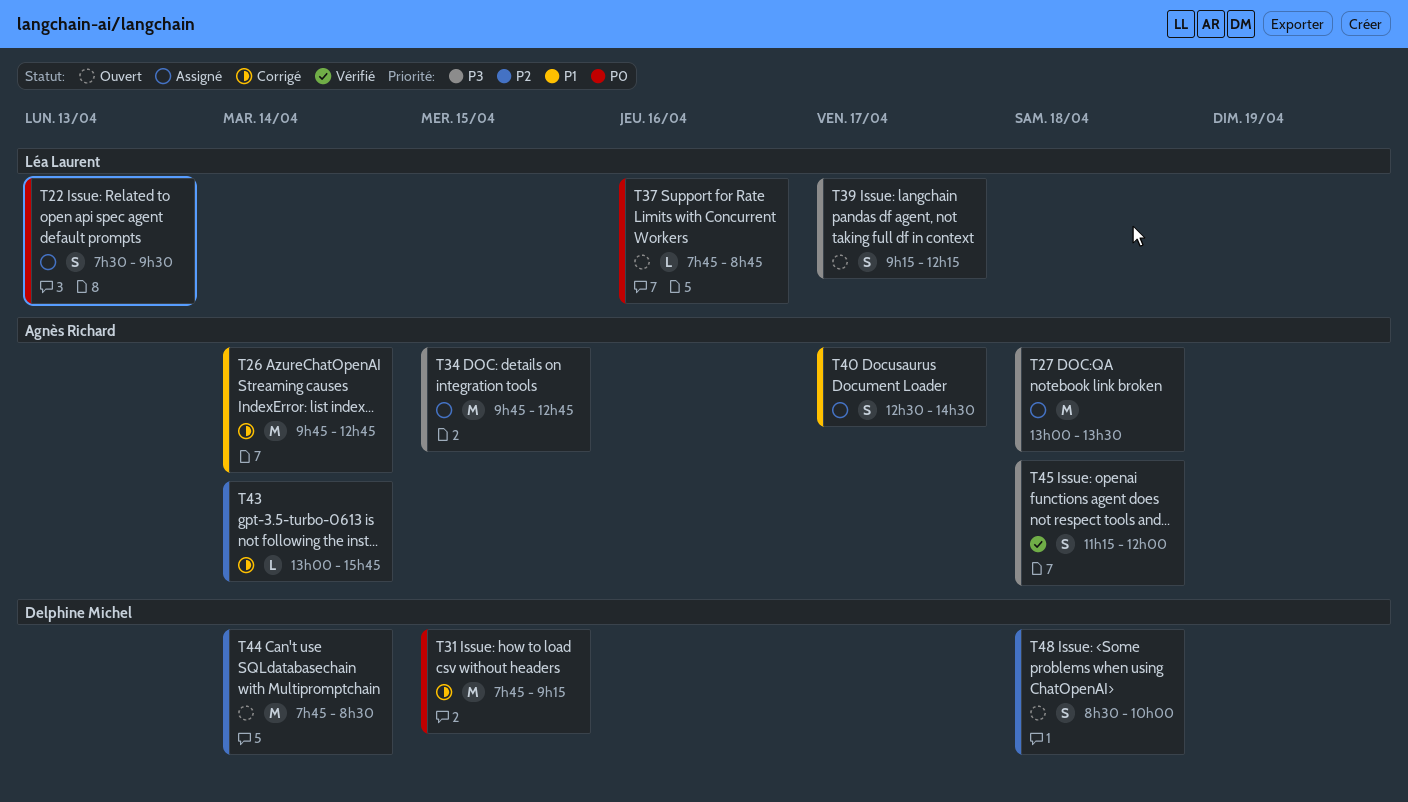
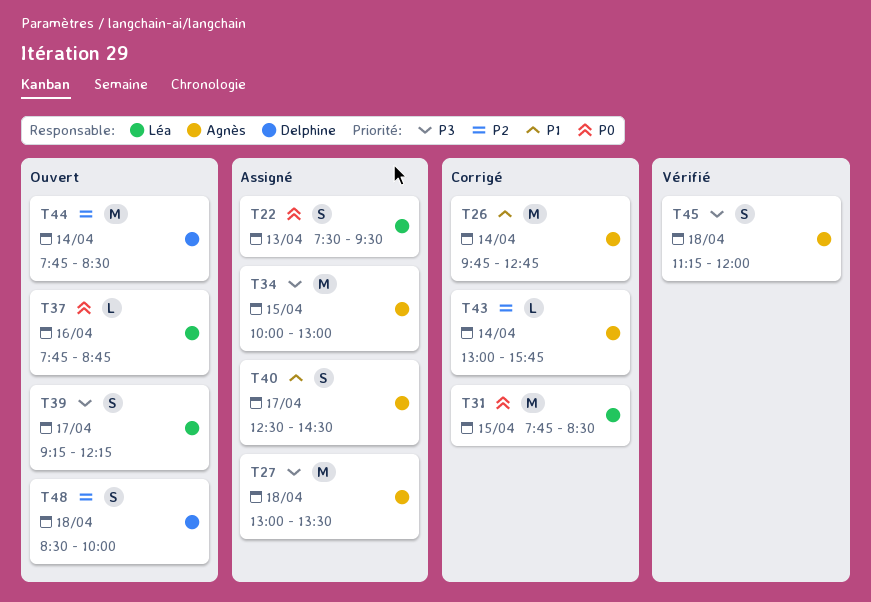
T31, owner: Delphine Michel -> Léa Laurent
T31, ends: 09:15 -> 08:30
T34, begins: 09:45 -> 10:00
T34, ends: 12:45 -> 13:00

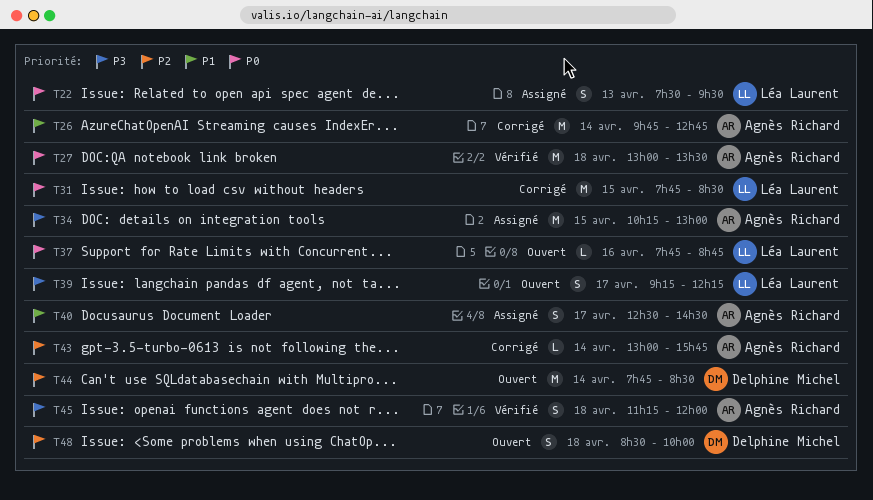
T27, status: Assigné -> Vérifié
T27, priority: P3 -> P0
T34, begins: 10:00 -> 10:15

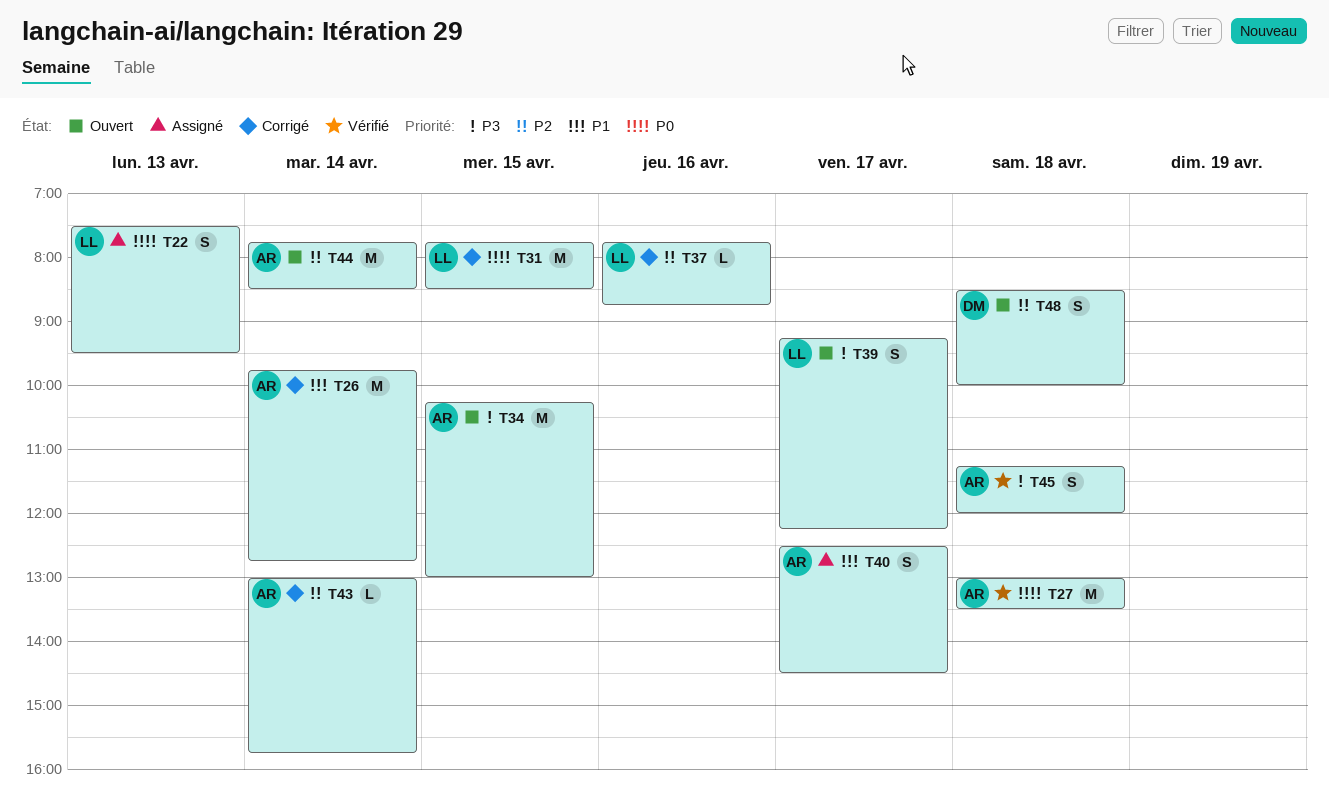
T34, status: Assigné -> Ouvert
T37, status: Ouvert -> Corrigé
T37, priority: P0 -> P2
T44, owner: Delphine Michel -> Agnès Richard

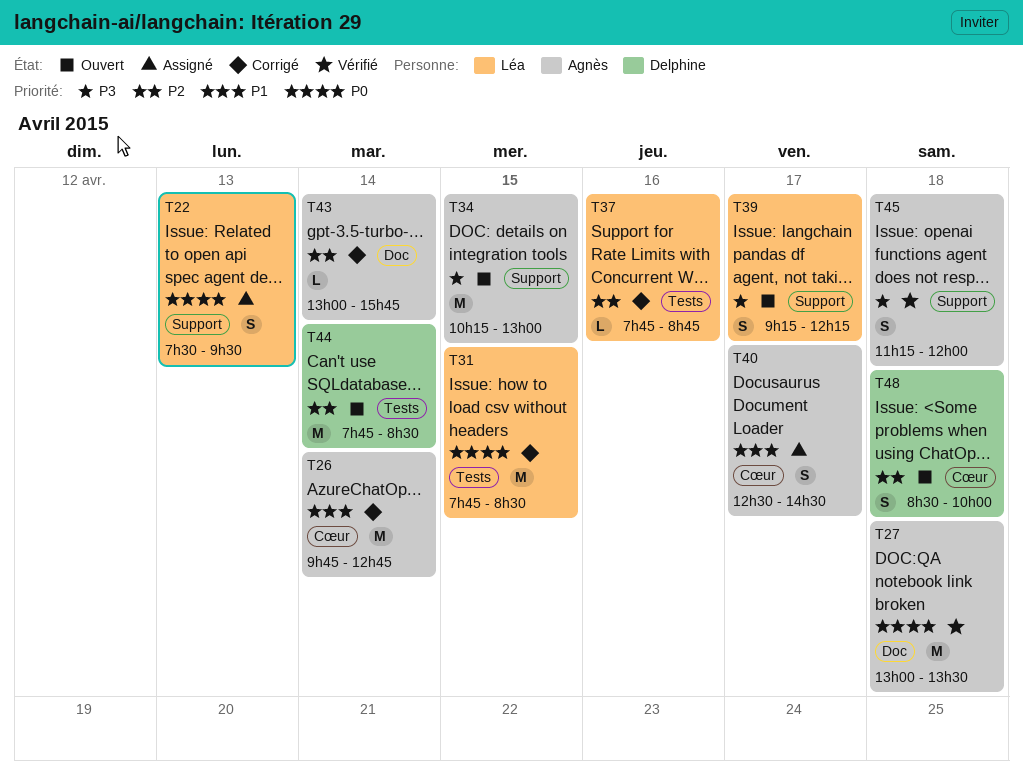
T44, owner: Agnès -> Delphine

